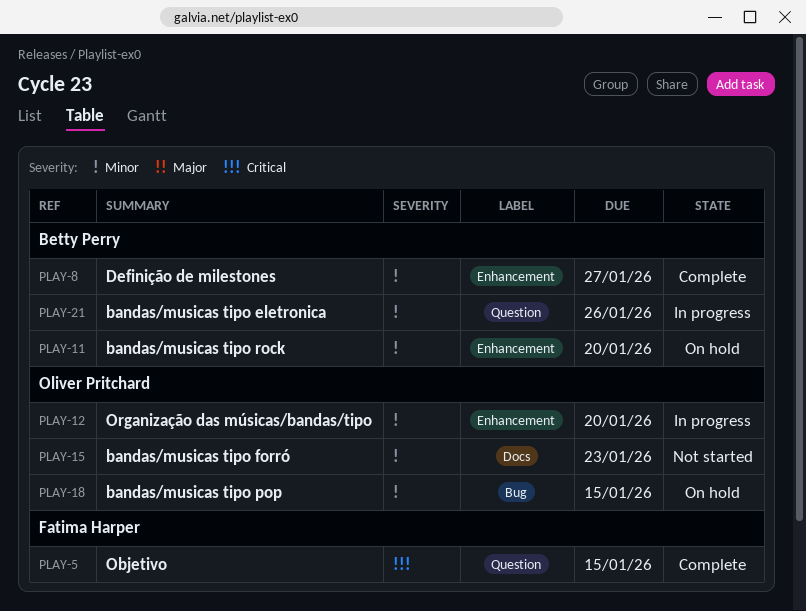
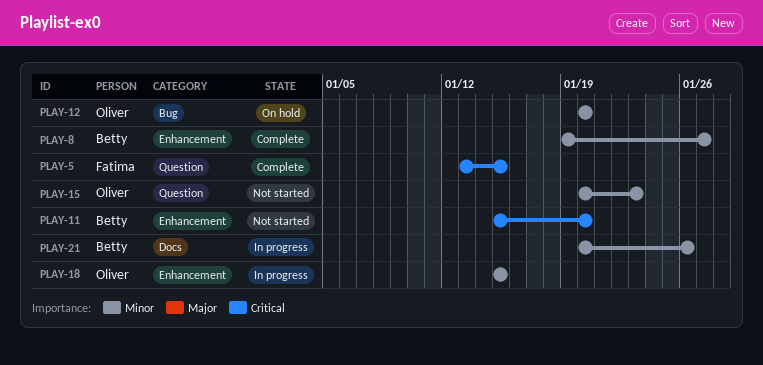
PLAY-11, status: On hold -> Not started
PLAY-11, priority: Minor -> Critical
PLAY-12, status: In progress -> On hold
PLAY-12, label: Enhancement -> Bug
PLAY-15, label: Docs -> Question
PLAY-18, status: On hold -> In progress
PLAY-18, label: Bug -> Enhancement
PLAY-21, label: Question -> Docs

